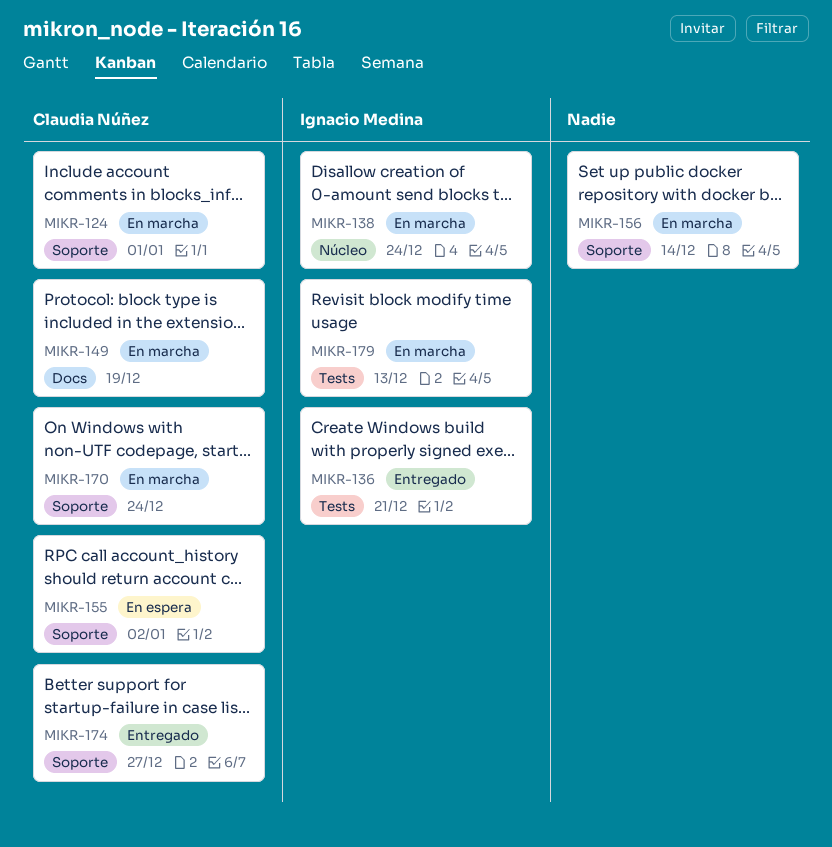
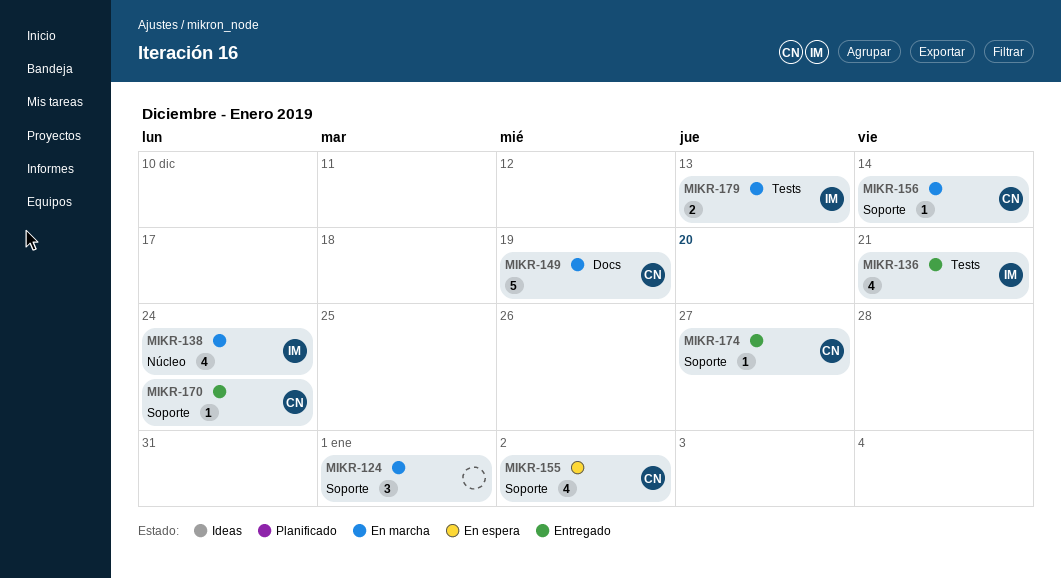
MIKR-124, owner: Claudia Núñez -> none
MIKR-156, owner: none -> Claudia Núñez
MIKR-170, status: En marcha -> Entregado

